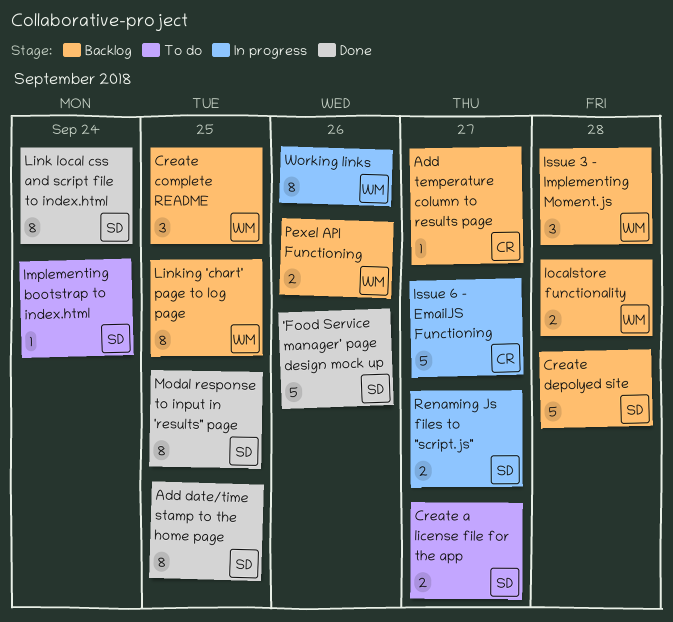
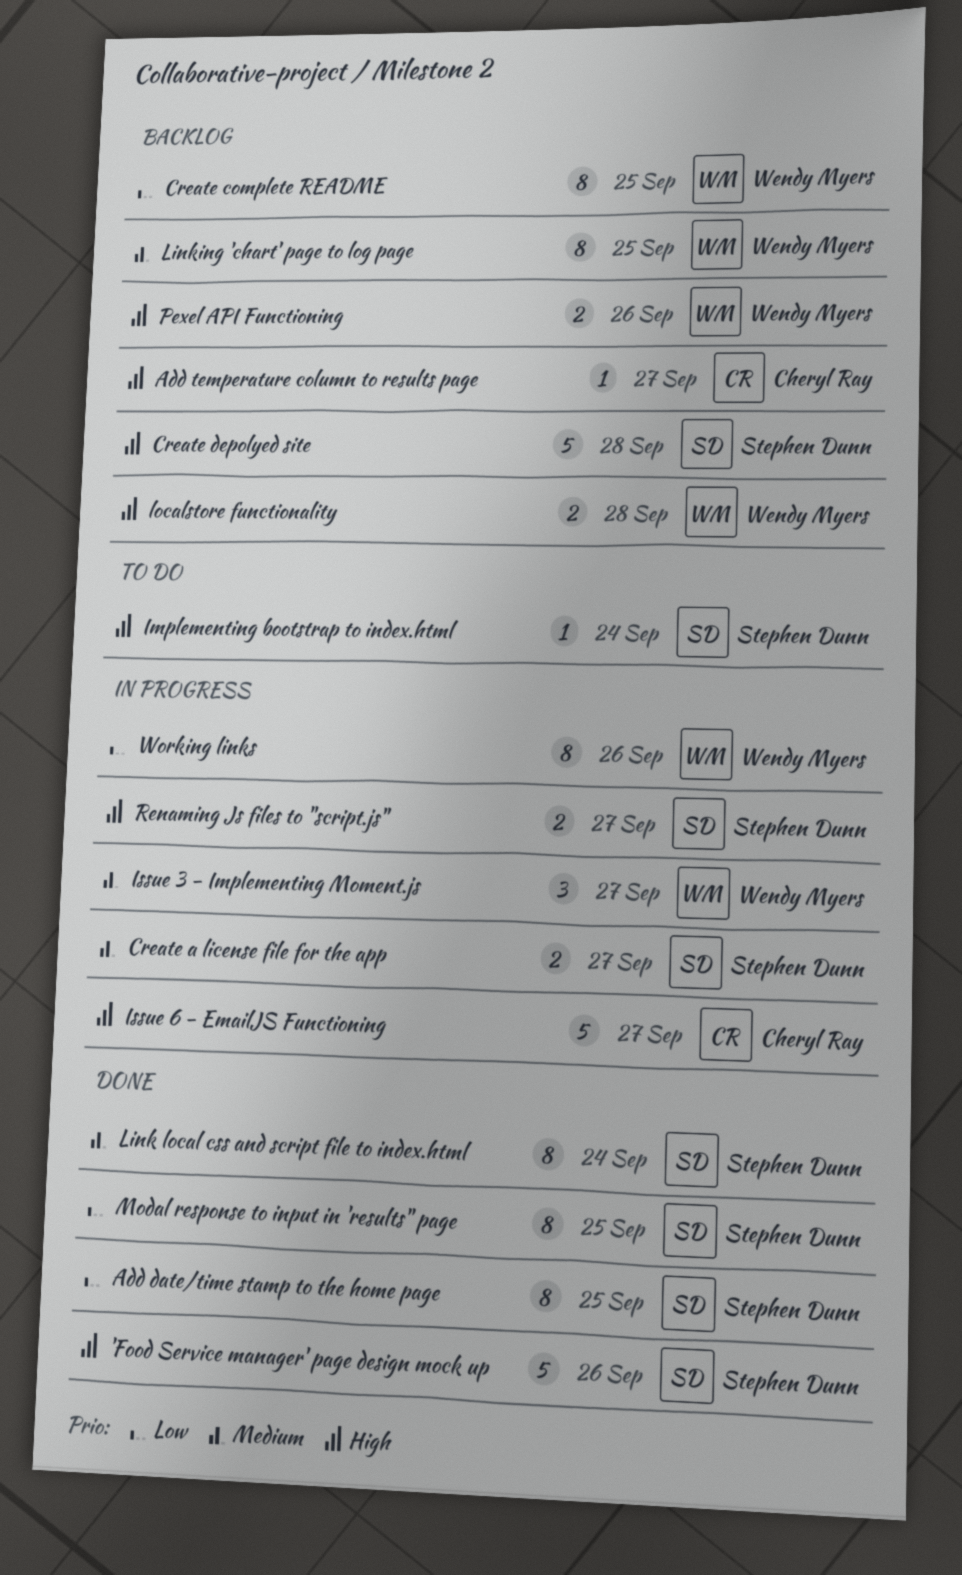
Create a license file for the app, status: To do -> In progress
Create complete README, estimate: 3 -> 8
Issue 3 - Implementing Moment.js, status: Backlog -> In progress
Issue 3 - Implementing Moment.js, due: Sep 28 -> Sep 27

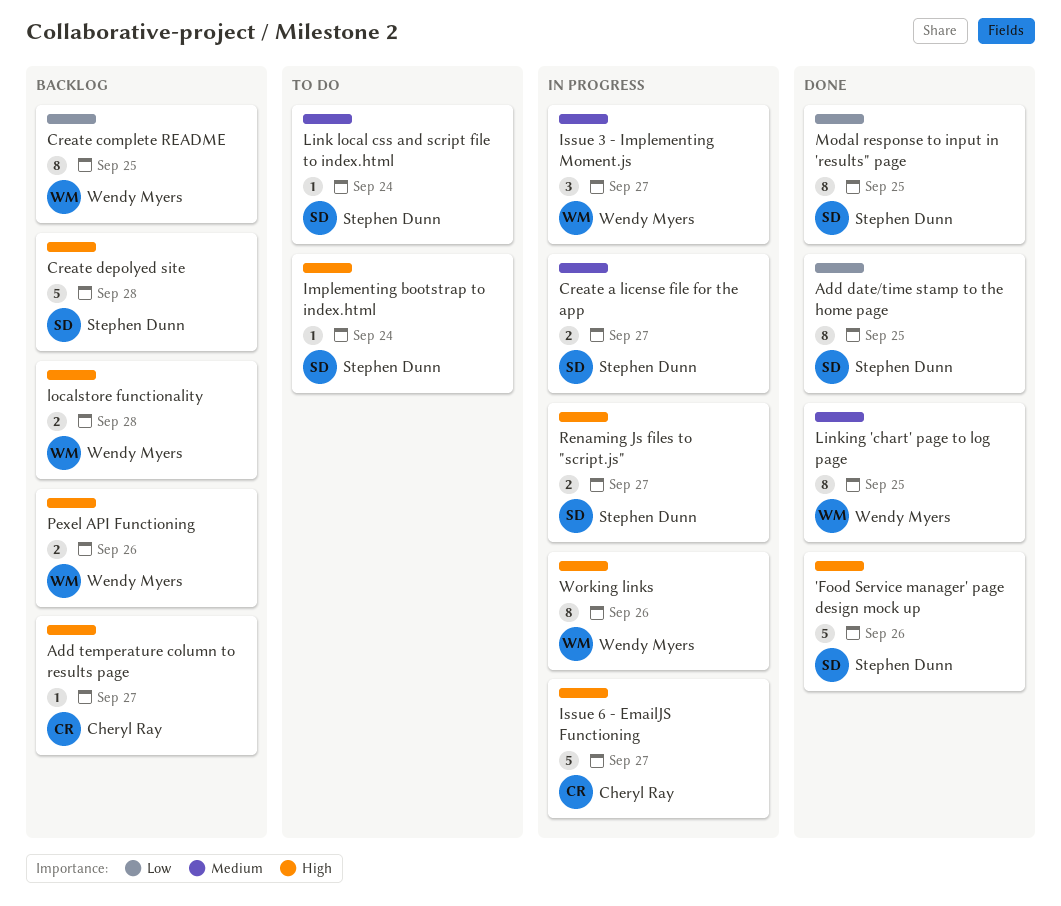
Link local css and script file to index.html, status: Done -> To do
Link local css and script file to index.html, estimate: 8 -> 1
Linking 'chart' page to log page, status: Backlog -> Done
Working links, priority: Low -> High

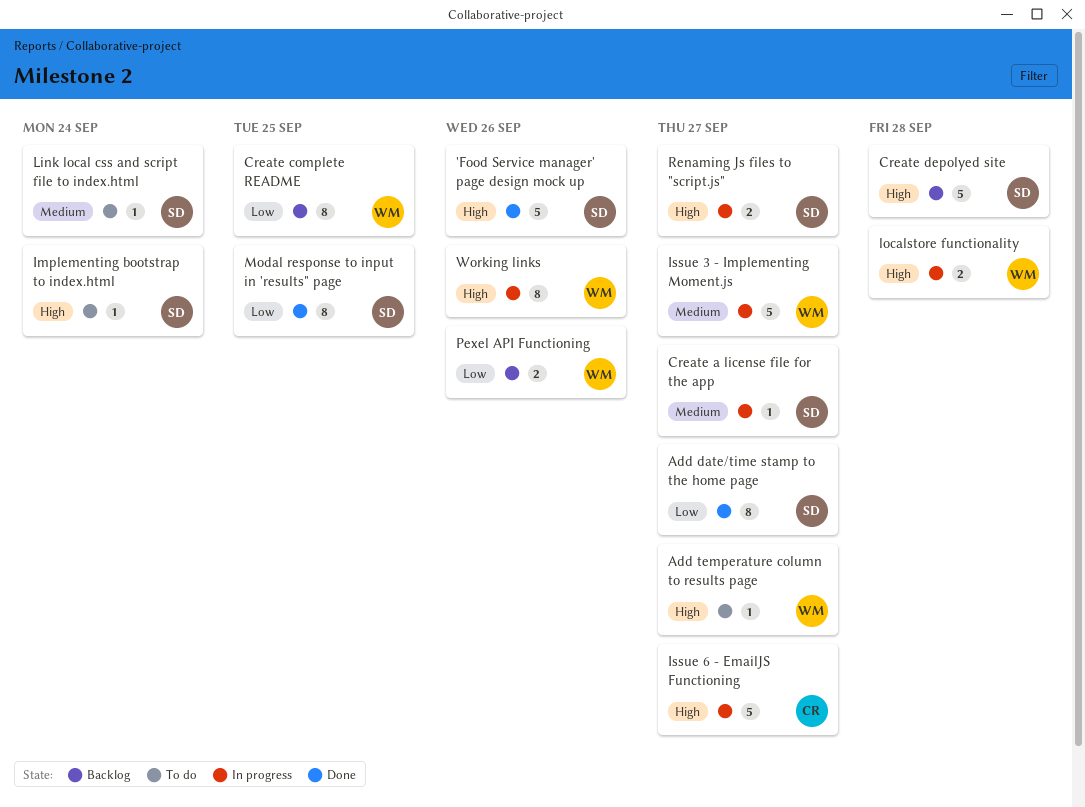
Add date/time stamp to the home page, due: Sep 25 -> Sep 27
Add temperature column to results page, status: Backlog -> To do
Add temperature column to results page, owner: Cheryl Ray -> Wendy Myers
Create a license file for the app, estimate: 2 -> 1
Issue 3 - Implementing Moment.js, estimate: 3 -> 5
Linking 'chart' page to log page: present -> none
localstore functionality, status: Backlog -> In progress
Pexel API Functioning, priority: High -> Low

